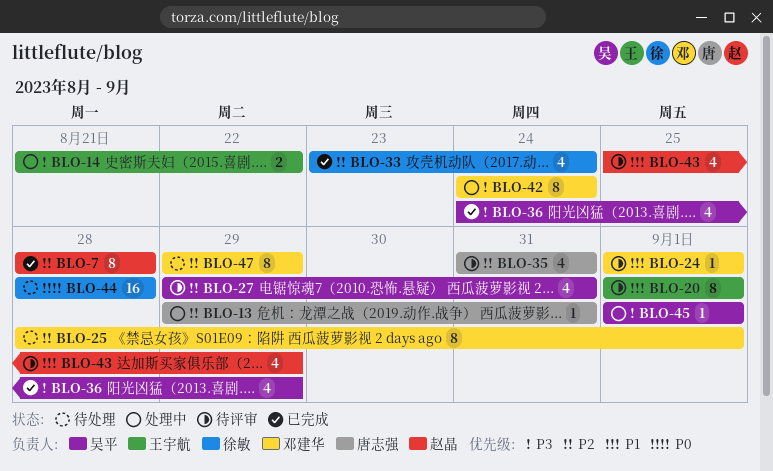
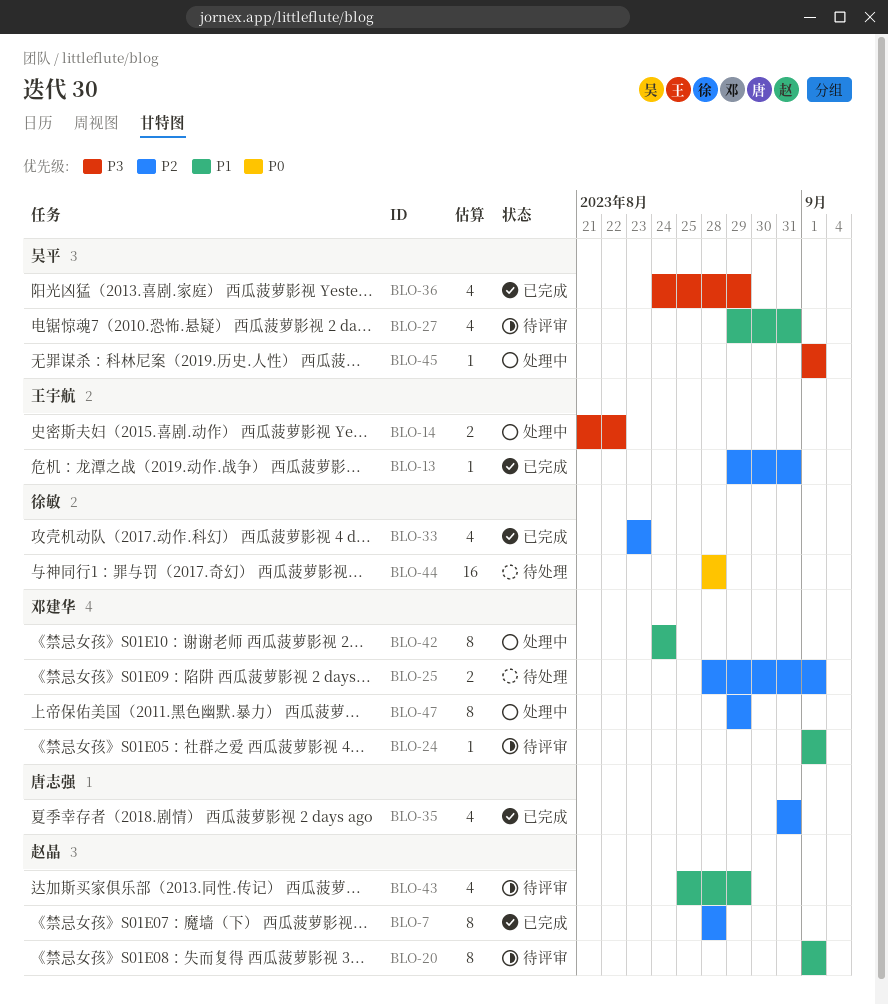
BLO-13, status: 处理中 -> 已完成
BLO-13, owner: 唐志强 -> 王宇航
BLO-20, owner: 王宇航 -> 赵晶
BLO-25, estimate: 8 -> 2
BLO-27, priority: P2 -> P1
BLO-33, due: Aug 24 -> Aug 23
BLO-35, status: 待评审 -> 已完成
BLO-42, priority: P3 -> P1
BLO-47, status: 待处理 -> 处理中

